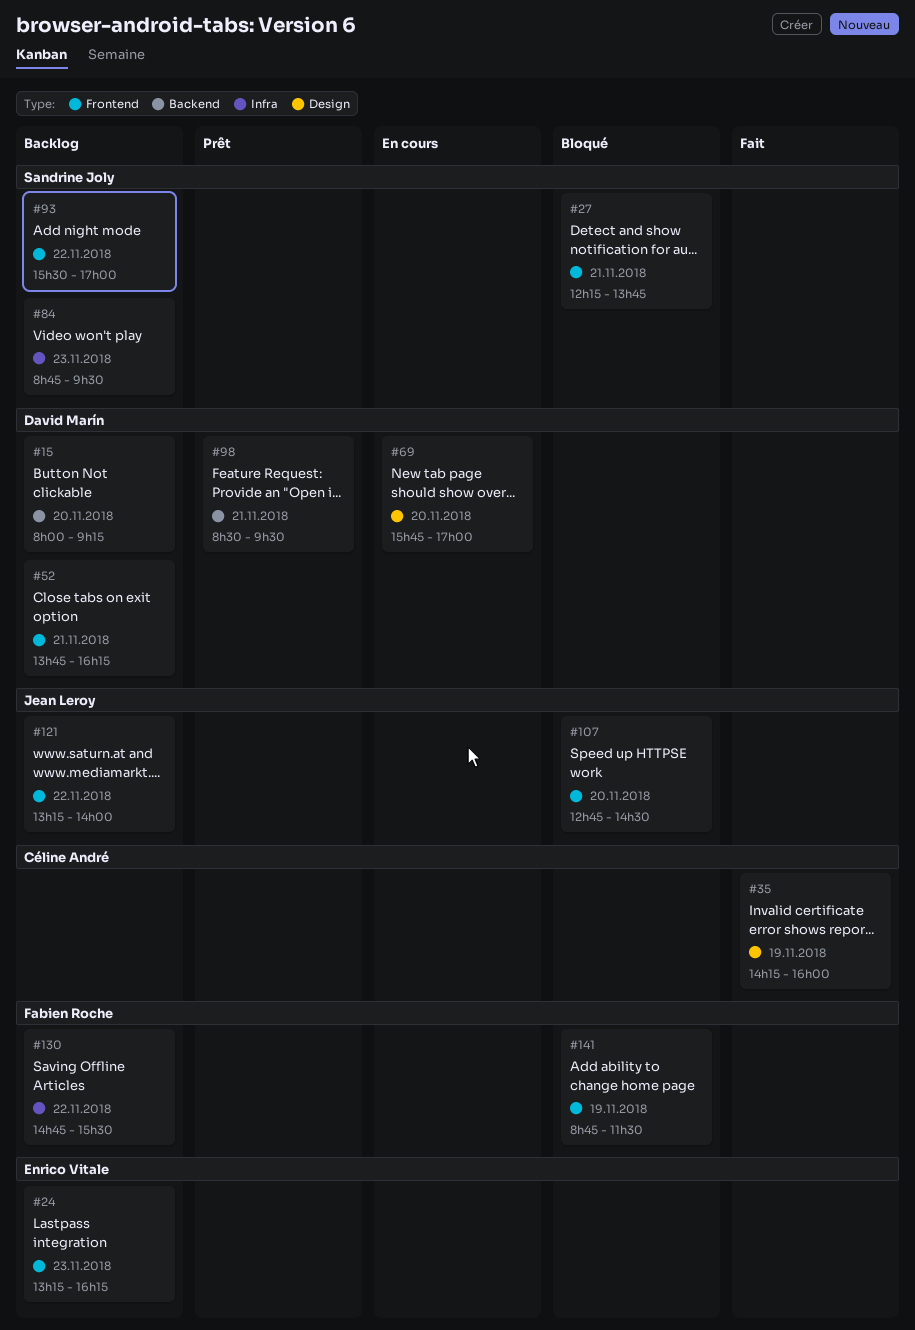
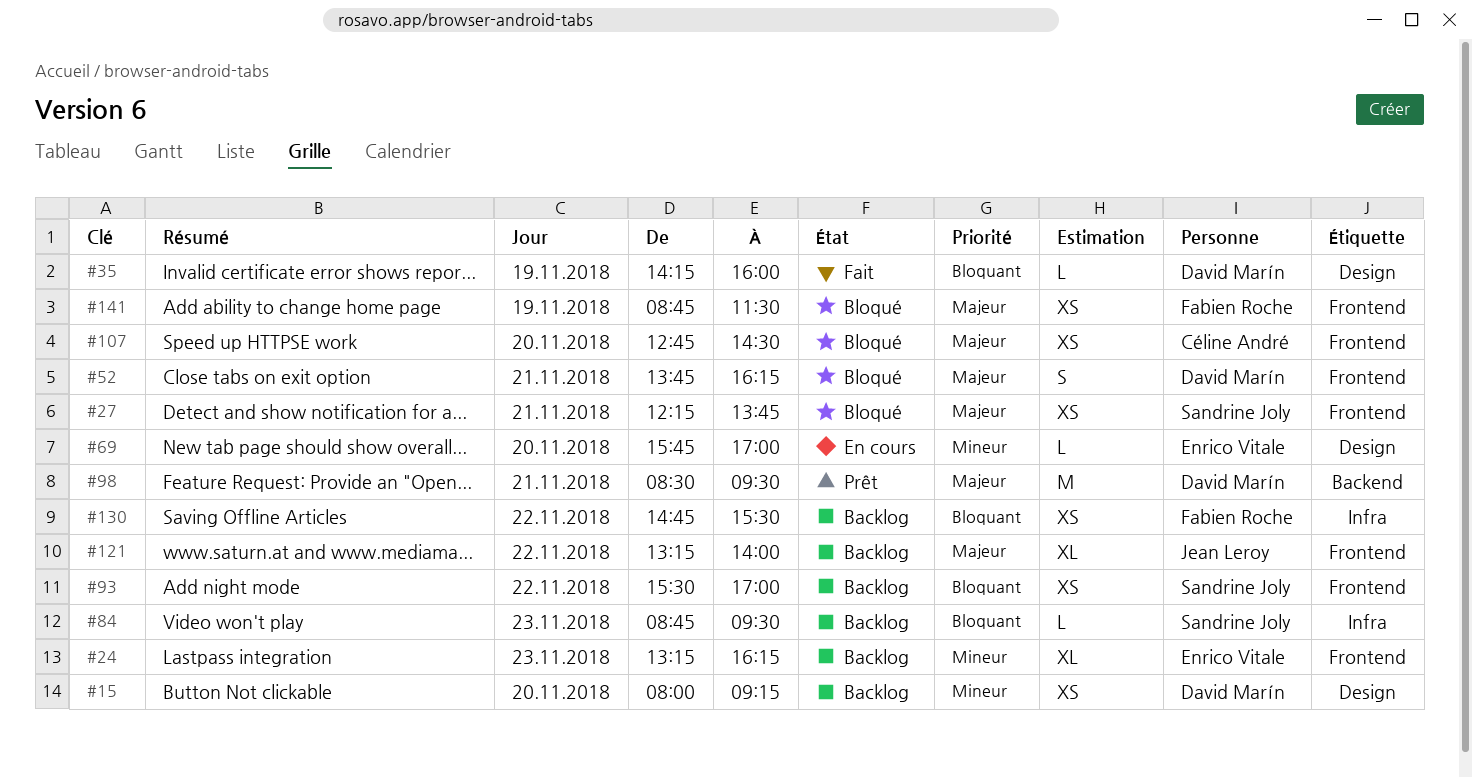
#15, label: Backend -> Design
#35, owner: Céline André -> David Marín
#52, status: Backlog -> Bloqué
#69, owner: David Marín -> Enrico Vitale
#107, owner: Jean Leroy -> Céline André

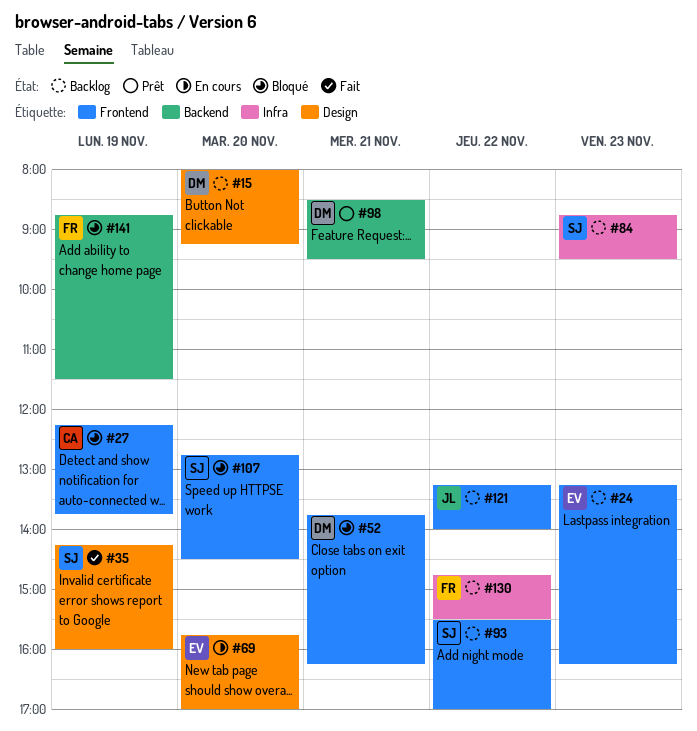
#27, owner: Sandrine Joly -> Céline André
#27, day: Nov 21 -> Nov 19
#35, owner: David Marín -> Sandrine Joly
#107, owner: Céline André -> Sandrine Joly
#141, label: Frontend -> Backend

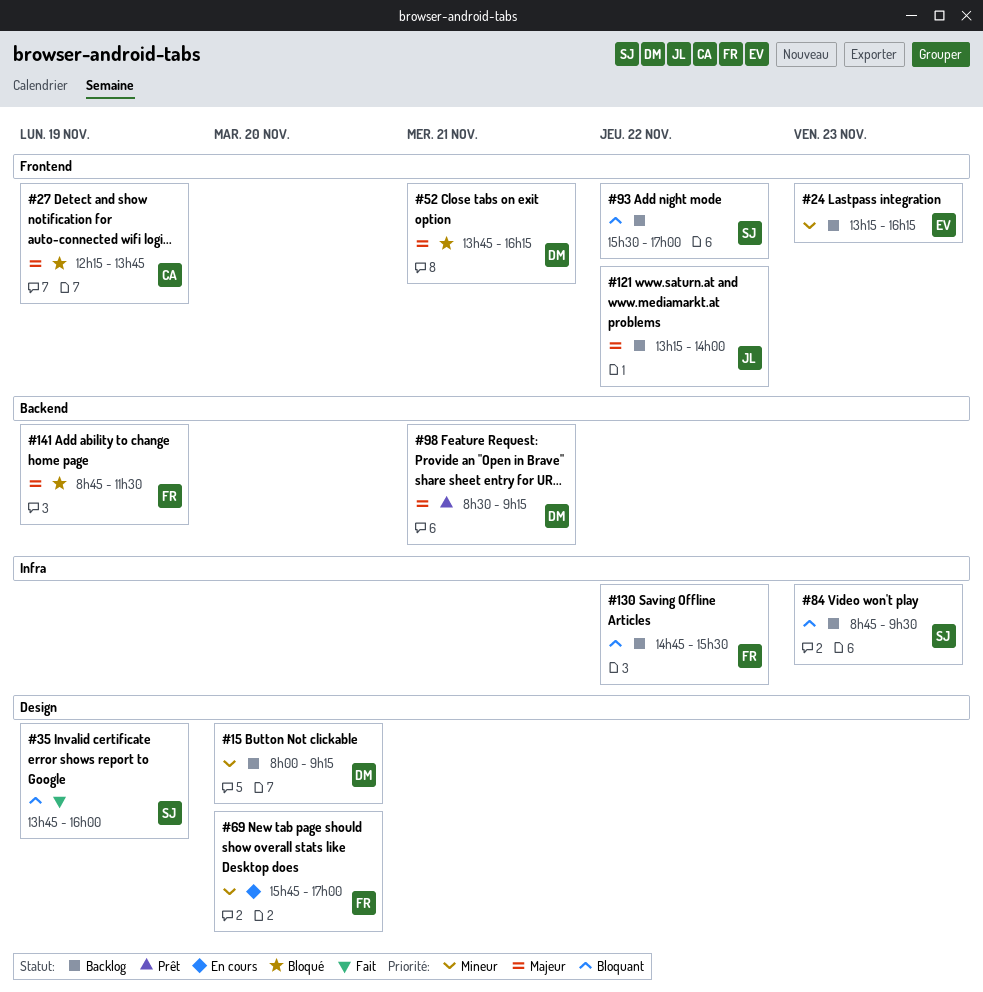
#35, begins: 14:15 -> 13:45
#69, owner: EV -> FR
#98, ends: 09:30 -> 09:15
#107: present -> none

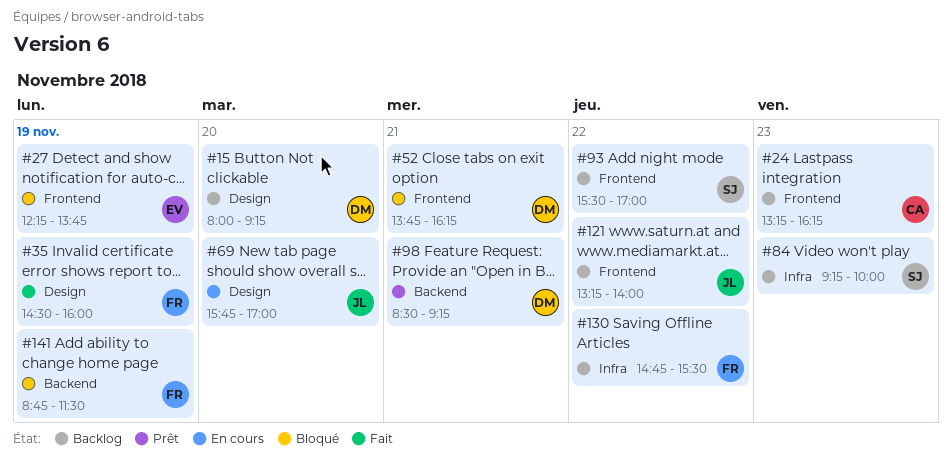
#24, owner: EV -> CA
#27, owner: CA -> EV
#35, owner: SJ -> FR
#35, begins: 13:45 -> 14:30
#69, owner: FR -> JL
#84, begins: 08:45 -> 09:15
#84, ends: 09:30 -> 10:00

